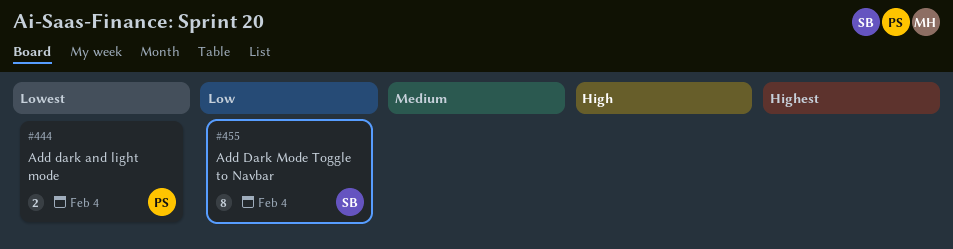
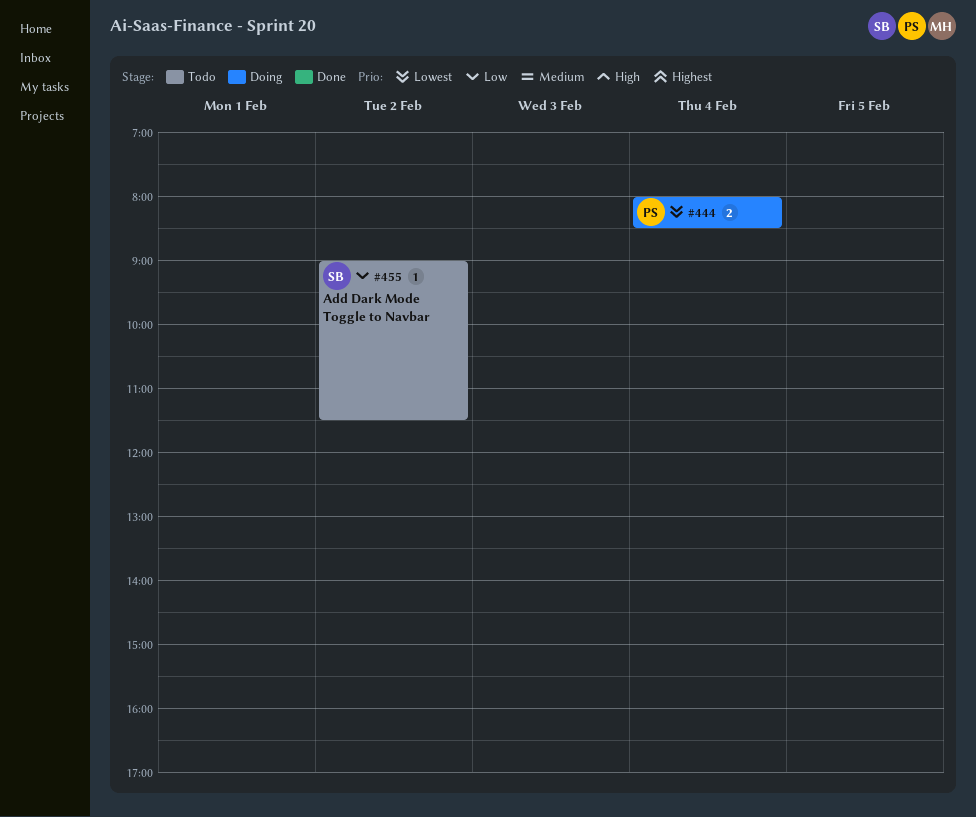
#455, estimate: 8 -> 1
#455, day: Feb 4 -> Feb 2

